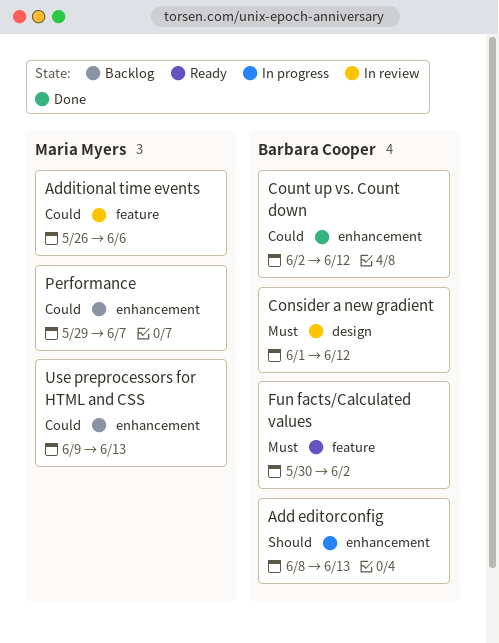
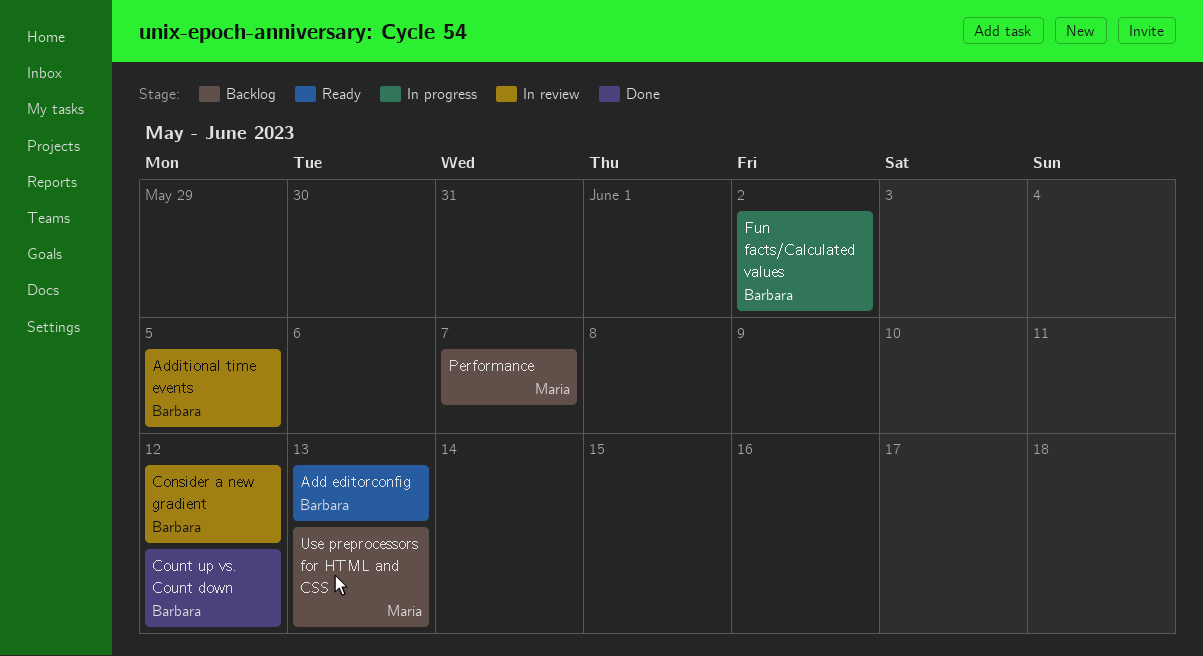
Add editorconfig, status: In progress -> Ready
Additional time events, owner: Maria Myers -> Barbara Cooper
Additional time events, due: Jun 6 -> Jun 5
Fun facts/Calculated values, status: Ready -> In progress

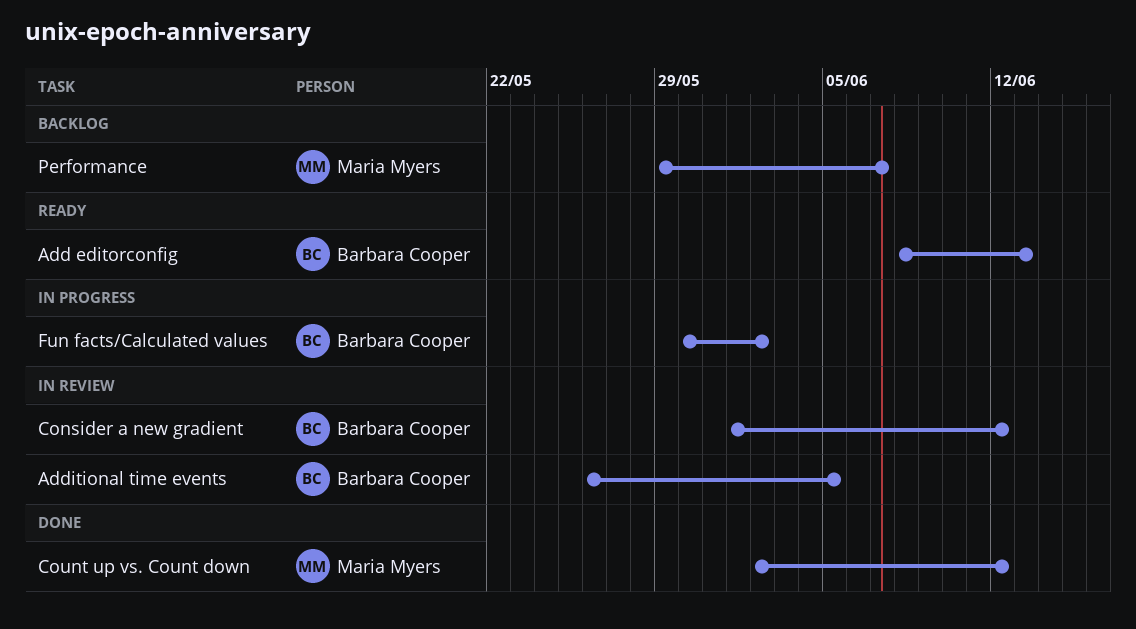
Count up vs. Count down, owner: Barbara Cooper -> Maria Myers
Use preprocessors for HTML and CSS: present -> none

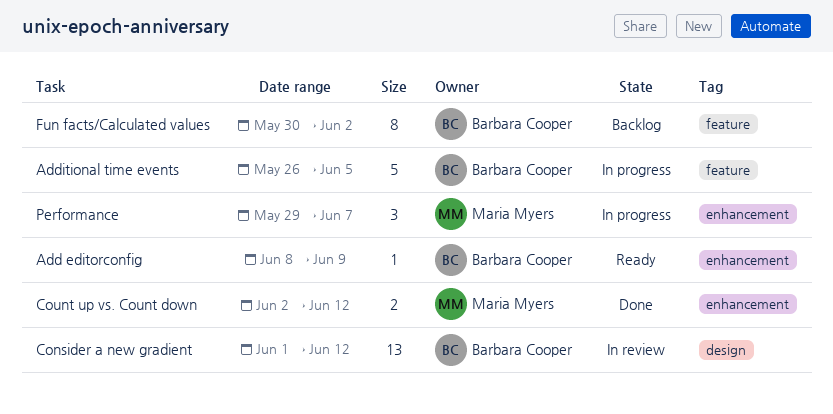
Add editorconfig, due: Jun 13 -> Jun 9
Additional time events, status: In review -> In progress
Fun facts/Calculated values, status: In progress -> Backlog
Performance, status: Backlog -> In progress

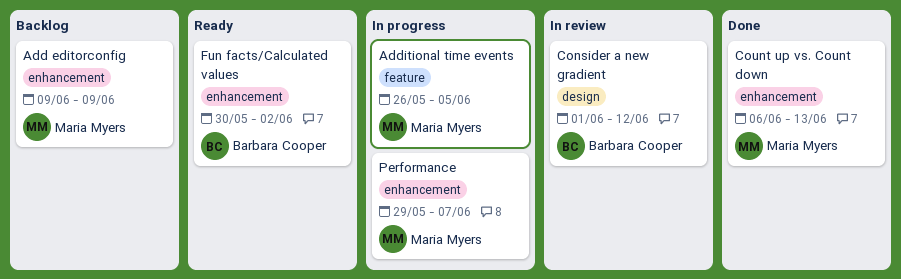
Add editorconfig, status: Ready -> Backlog
Add editorconfig, owner: Barbara Cooper -> Maria Myers
Add editorconfig, start: Jun 8 -> Jun 9
Additional time events, owner: Barbara Cooper -> Maria Myers
Count up vs. Count down, start: Jun 2 -> Jun 6
Count up vs. Count down, due: Jun 12 -> Jun 13
Fun facts/Calculated values, status: Backlog -> Ready
Fun facts/Calculated values, label: feature -> enhancement

